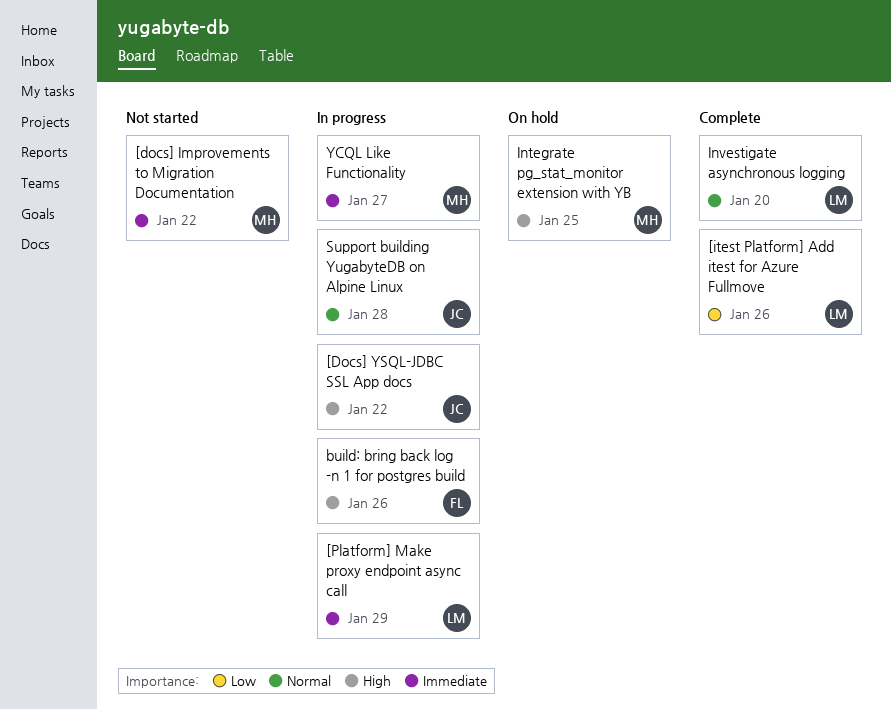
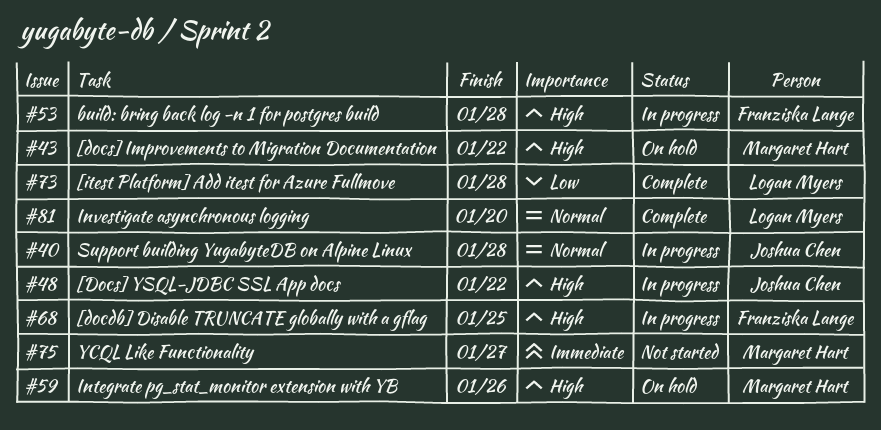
[docdb] Disable TRUNCATE globally with a gflag: none -> present
[docs] Improvements to Migration Documentation, status: Not started -> On hold
[docs] Improvements to Migration Documentation, priority: Immediate -> High
[itest Platform] Add itest for Azure Fullmove, due: Jan 26 -> Jan 28
[Platform] Make proxy endpoint async call: present -> none
build: bring back log -n 1 for postgres build, due: Jan 26 -> Jan 28
Integrate pg_stat_monitor extension with YB, due: Jan 25 -> Jan 26
YCQL Like Functionality, status: In progress -> Not started

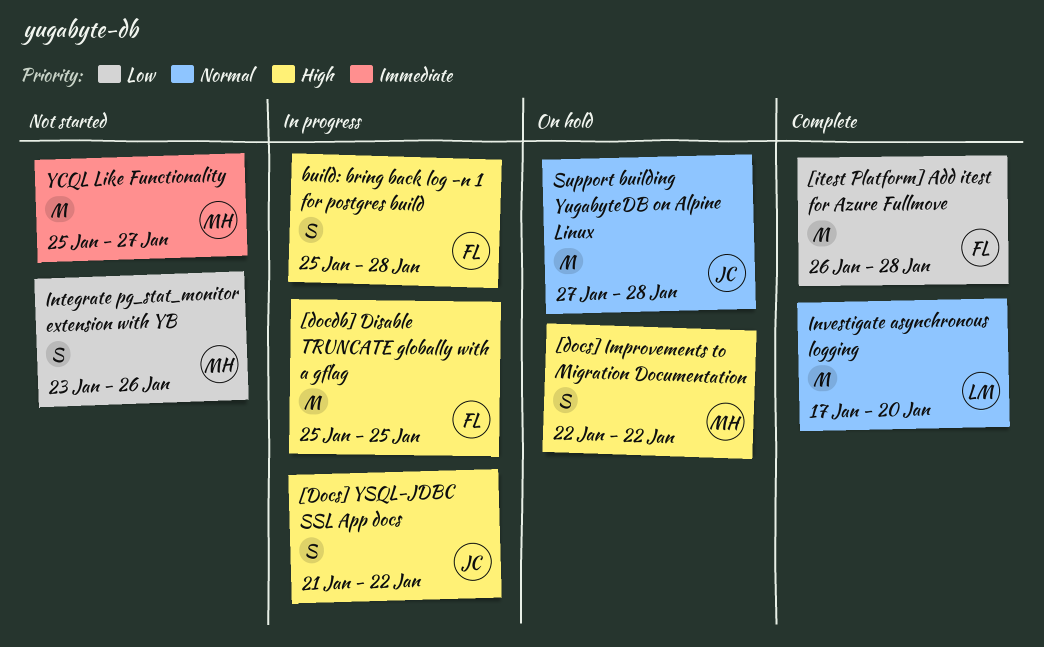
[itest Platform] Add itest for Azure Fullmove, owner: Logan Myers -> Franziska Lange
Integrate pg_stat_monitor extension with YB, status: On hold -> Not started
Integrate pg_stat_monitor extension with YB, priority: High -> Low
Support building YugabyteDB on Alpine Linux, status: In progress -> On hold

